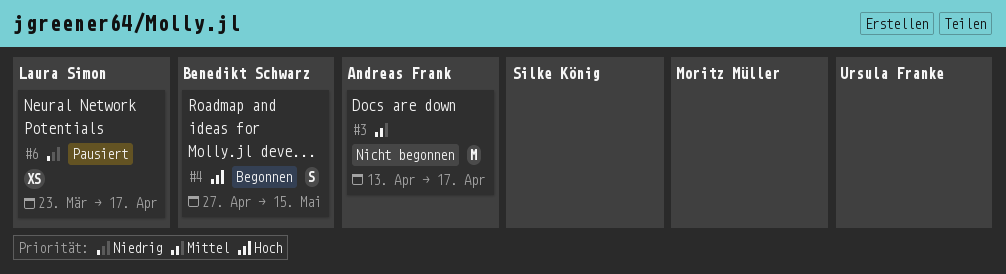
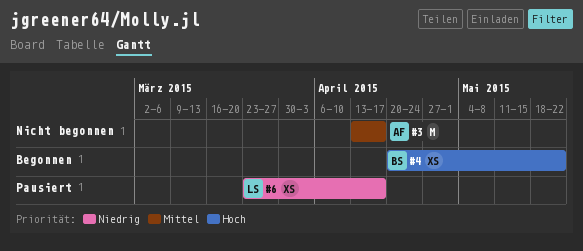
#4, estimate: S -> XS
#4, start: Apr 27 -> Apr 20
#4, due: May 15 -> May 22

